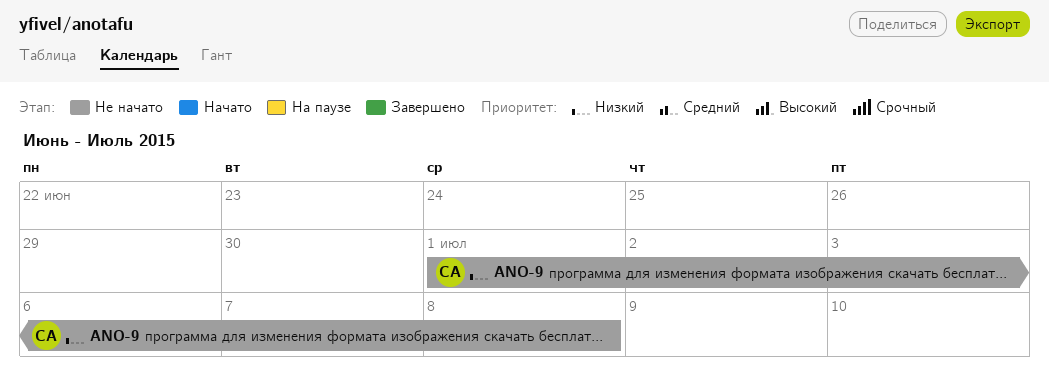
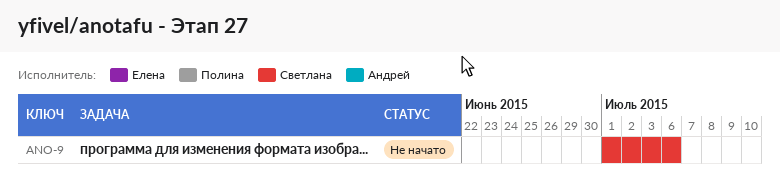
ANO-9, due: Jul 8 -> Jul 6

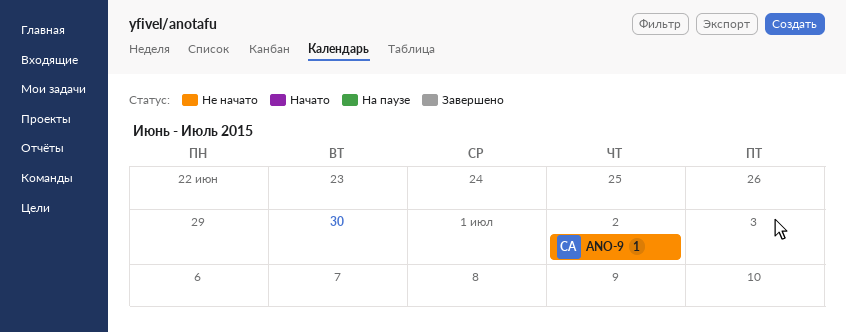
ANO-9, start: Jul 1 -> Jul 2
ANO-9, due: Jul 6 -> Jul 2

